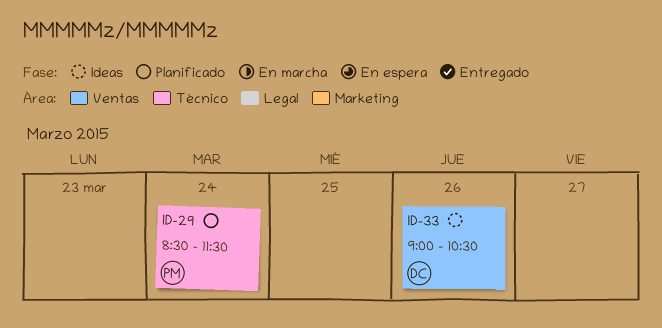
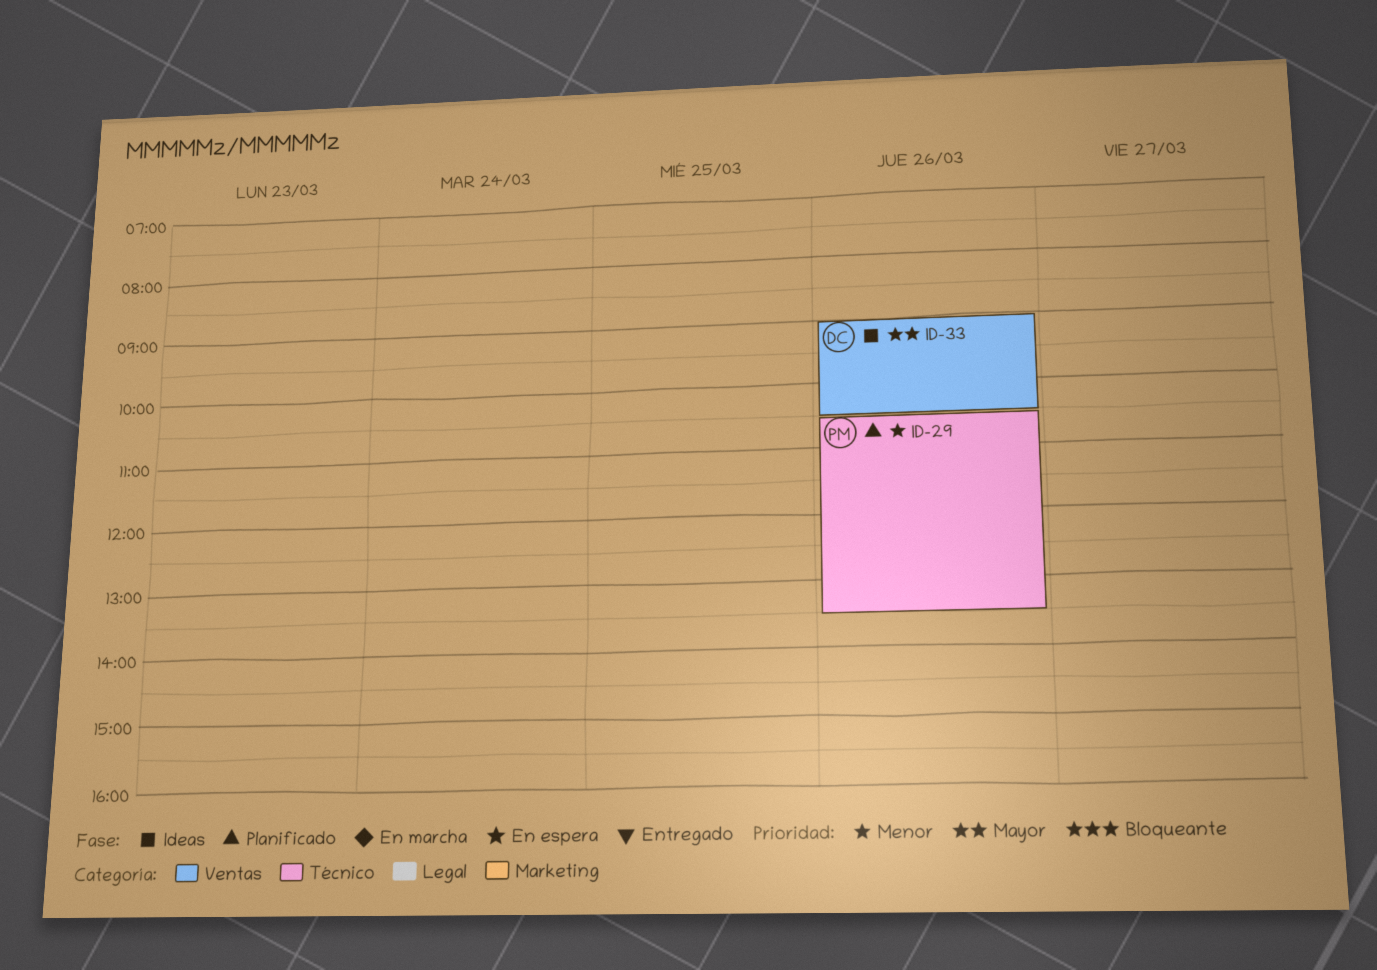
ID-29, day: Mar 24 -> Mar 26
ID-29, begins: 08:30 -> 10:30
ID-29, ends: 11:30 -> 13:30

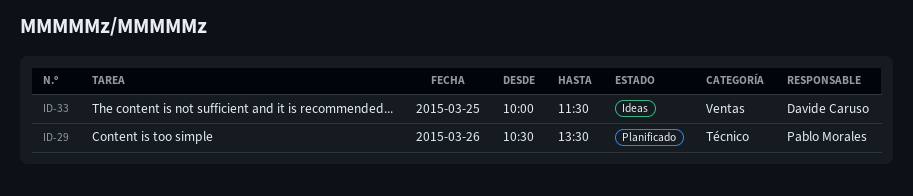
ID-33, day: Mar 26 -> Mar 25
ID-33, begins: 09:00 -> 10:00
ID-33, ends: 10:30 -> 11:30

